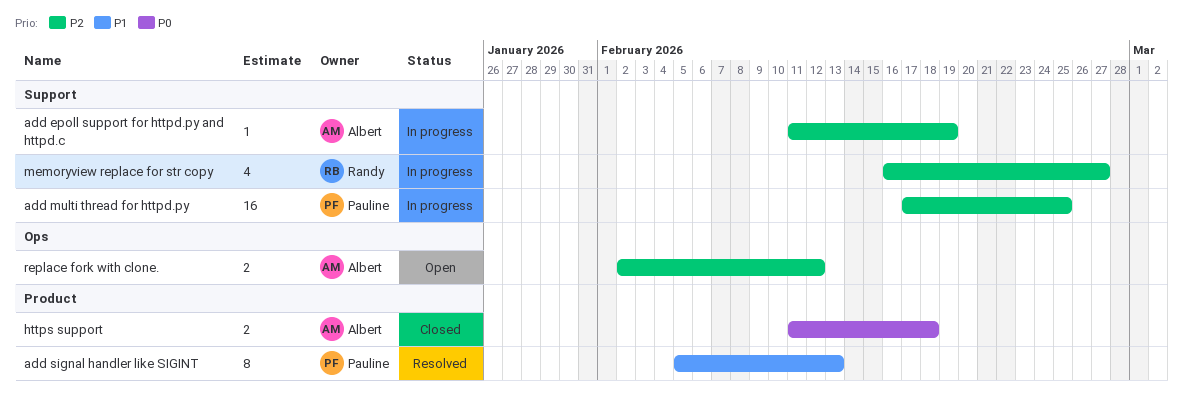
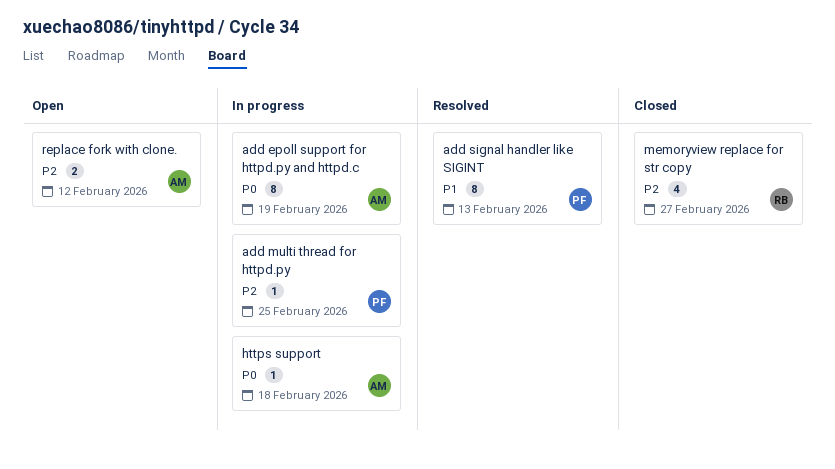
add epoll support for httpd.py and httpd.c, priority: P2 -> P0
add epoll support for httpd.py and httpd.c, estimate: 1 -> 8
add multi thread for httpd.py, estimate: 16 -> 1
https support, status: Closed -> In progress
https support, estimate: 2 -> 1
memoryview replace for str copy, status: In progress -> Closed

